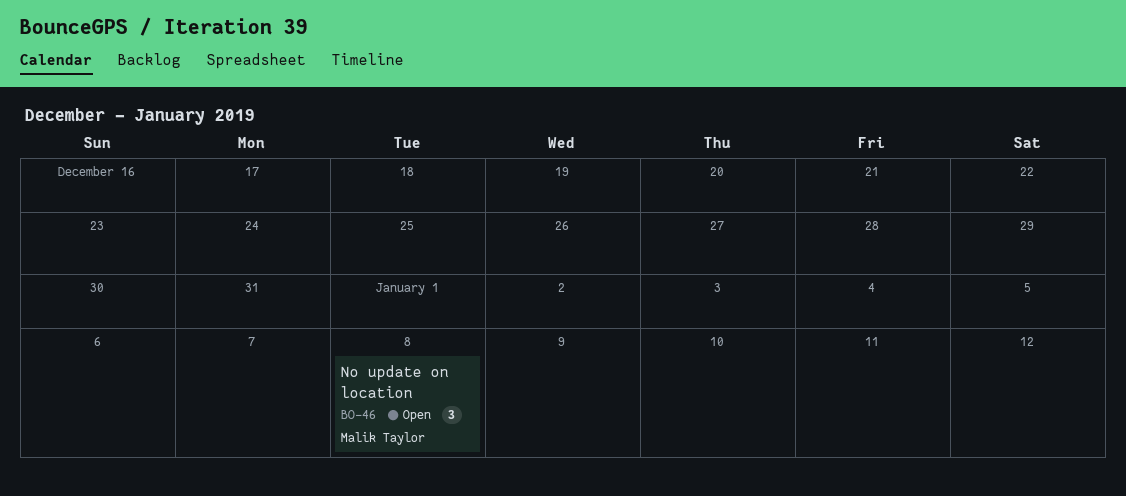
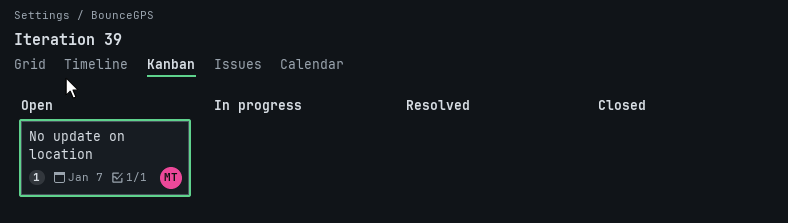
No update on location, estimate: 3 -> 1
No update on location, due: Jan 8 -> Jan 7

